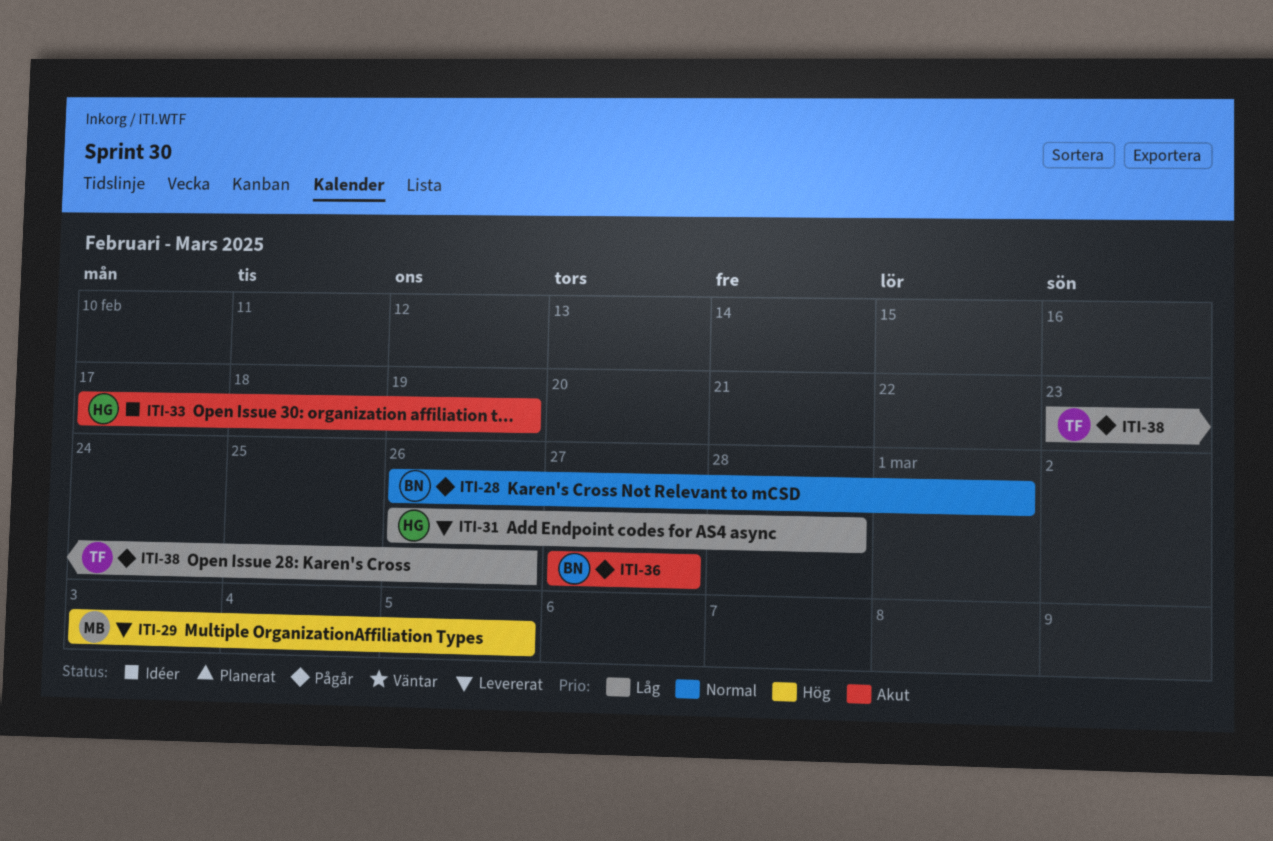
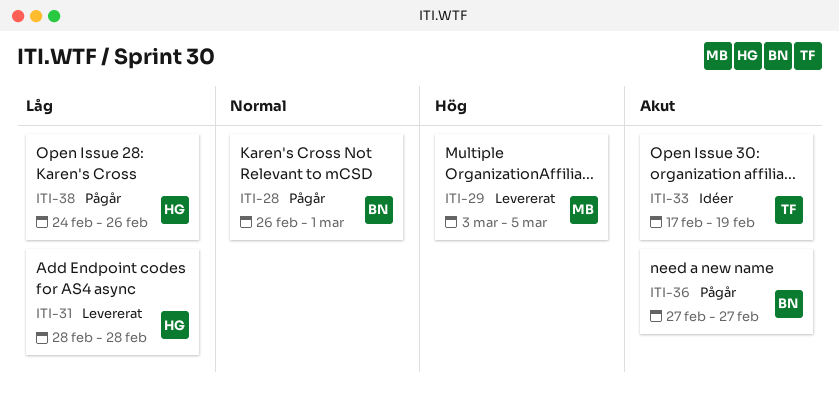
ITI-31, start: Feb 26 -> Feb 28
ITI-33, owner: HG -> TF
ITI-38, owner: TF -> HG
ITI-38, start: Feb 23 -> Feb 24

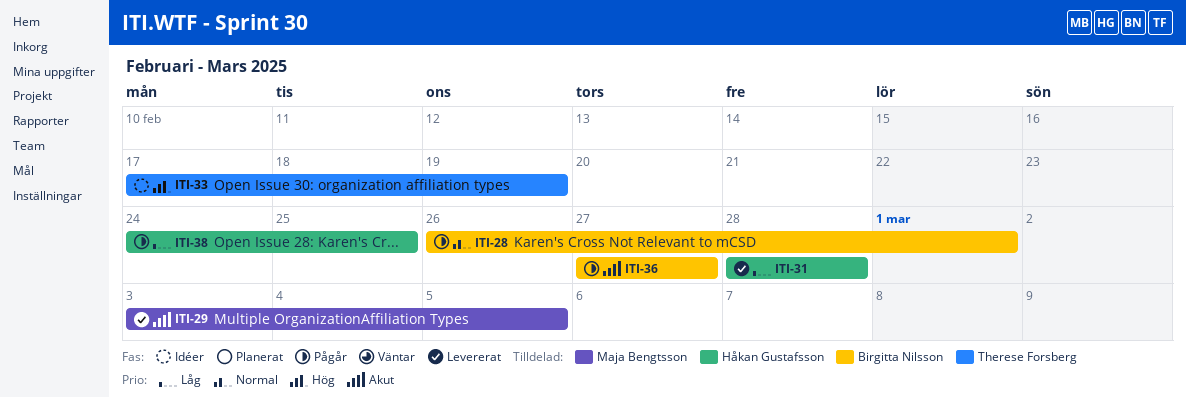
ITI-29, priority: Hög -> Akut
ITI-33, priority: Akut -> Hög
ITI-38, due: Feb 26 -> Feb 25

